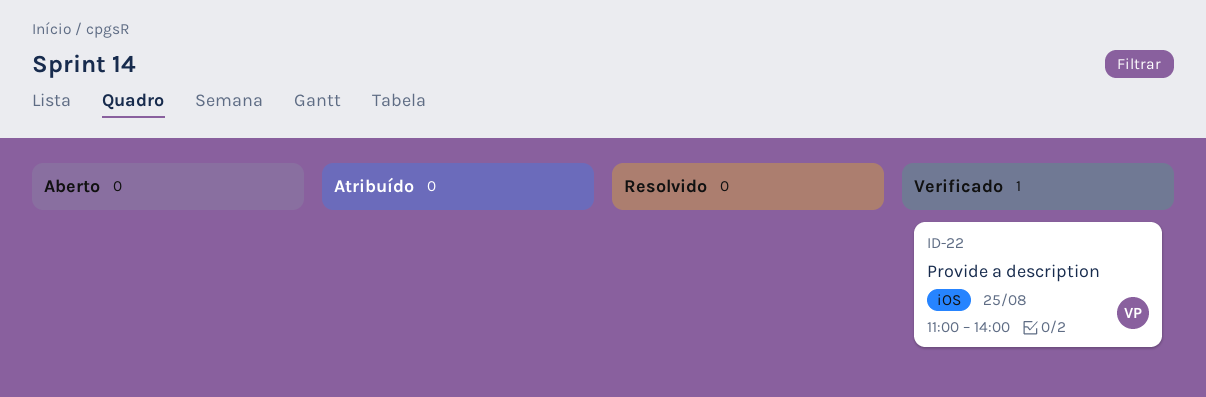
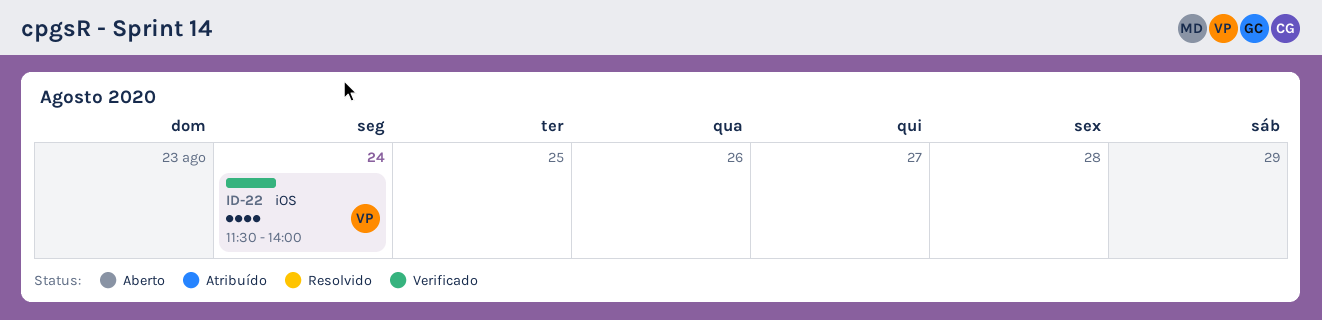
ID-22, day: Aug 25 -> Aug 24
ID-22, begins: 11:00 -> 11:30

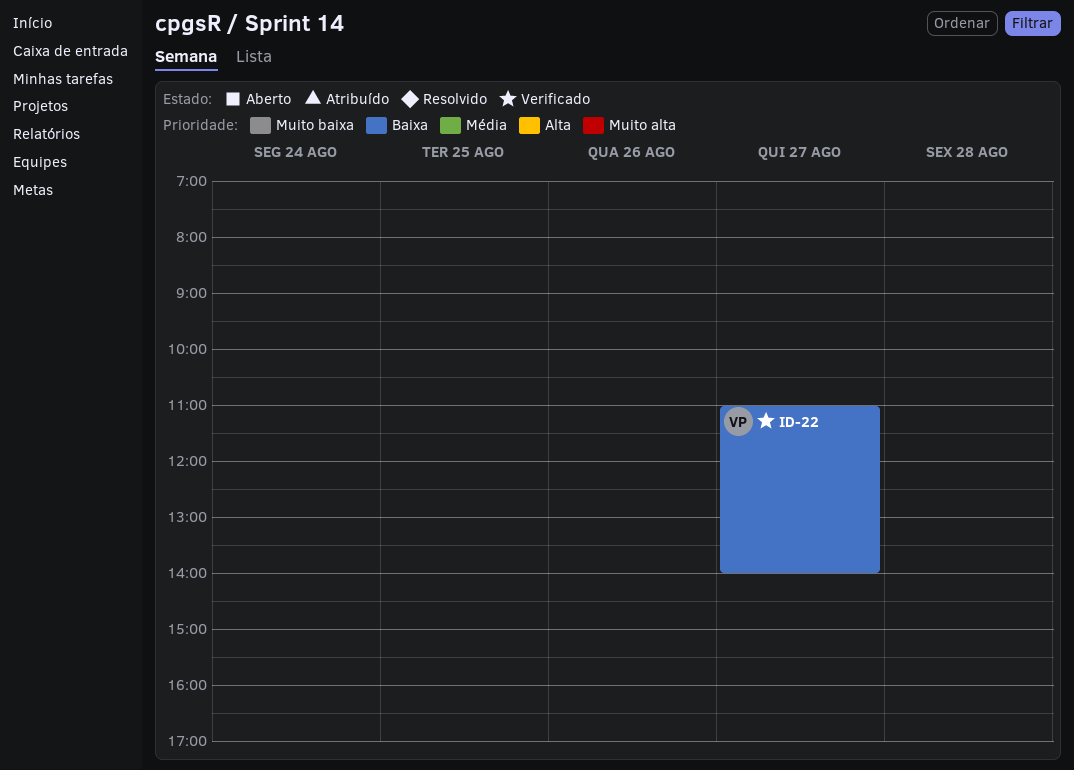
ID-22, day: Aug 24 -> Aug 27
ID-22, begins: 11:30 -> 11:00

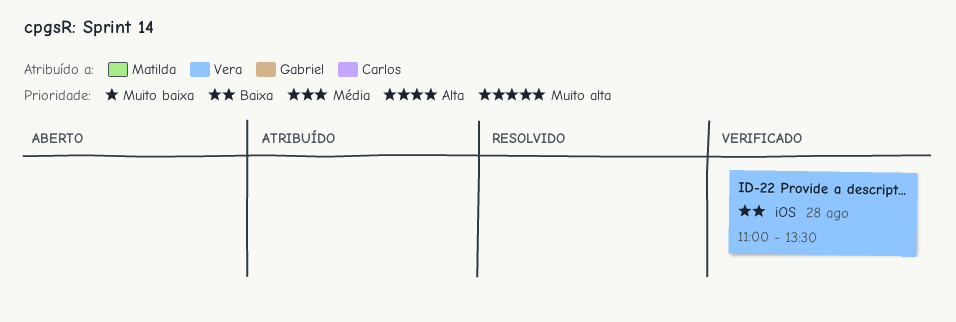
ID-22, day: Aug 27 -> Aug 28
ID-22, ends: 14:00 -> 13:30

